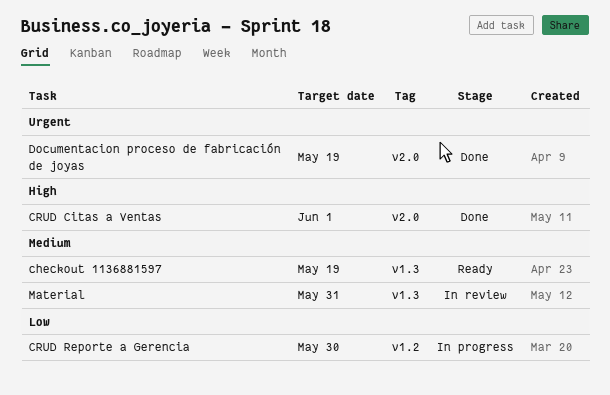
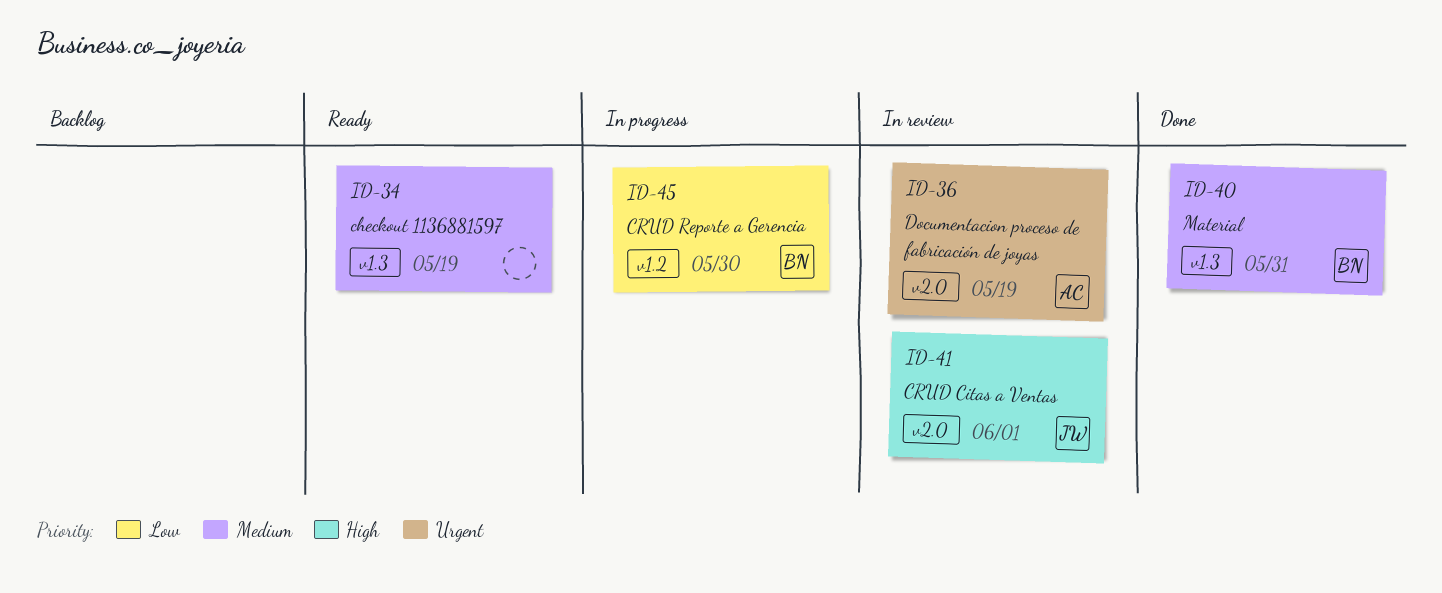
CRUD Citas a Ventas, status: Done -> In review
Documentacion proceso de fabricación de joyas, status: Done -> In review
Material, status: In review -> Done

